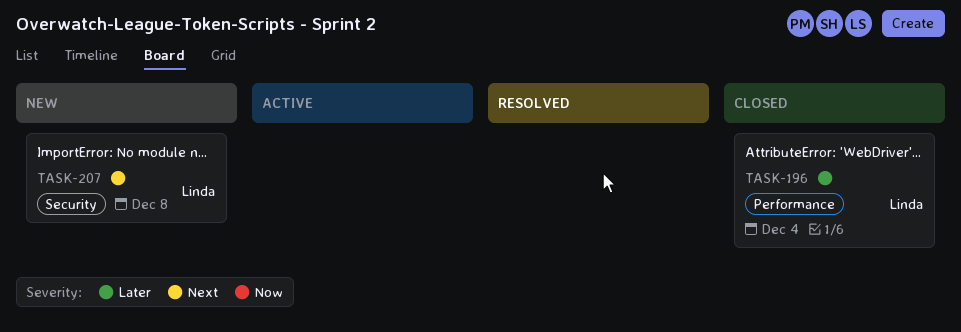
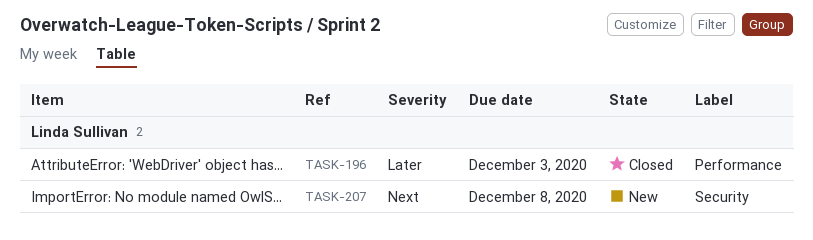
TASK-196, due: Dec 4 -> Dec 3

